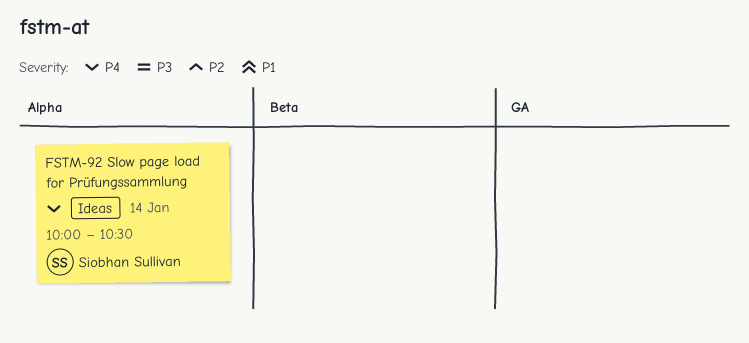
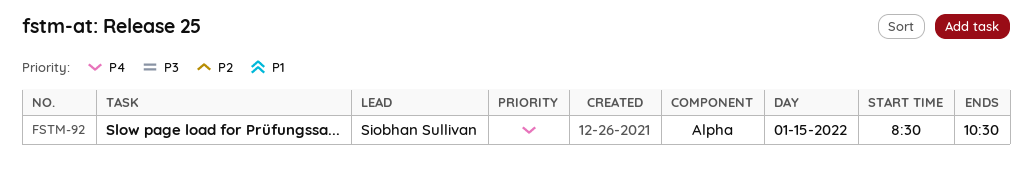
FSTM-92, day: Jan 14 -> Jan 15
FSTM-92, begins: 10:00 -> 08:30

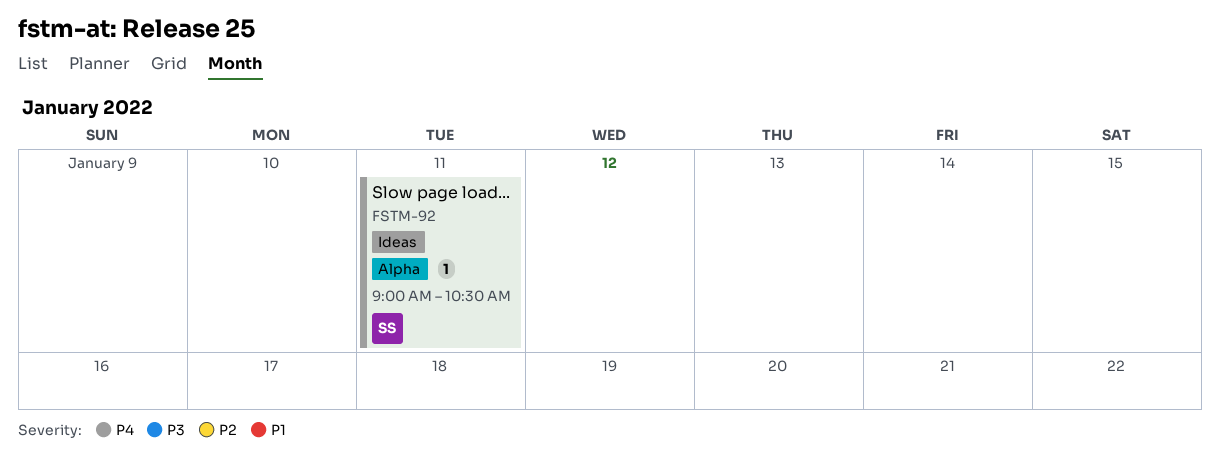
FSTM-92, day: Jan 15 -> Jan 11
FSTM-92, begins: 08:30 -> 09:00

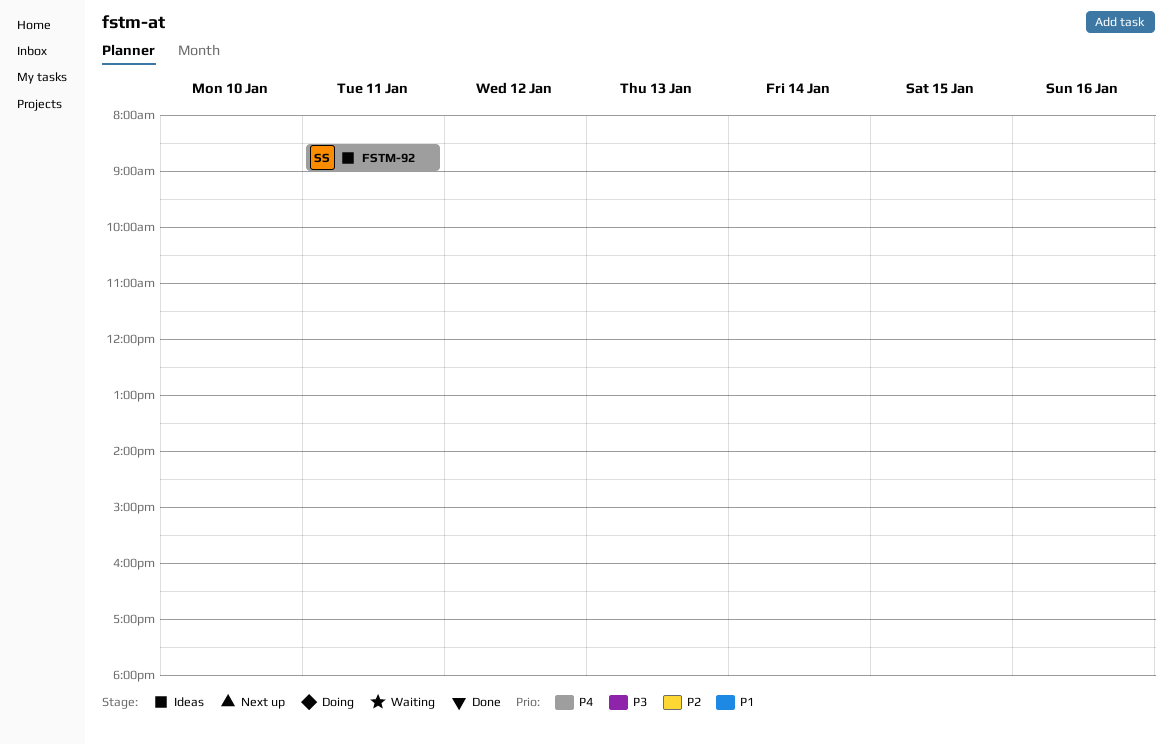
FSTM-92, begins: 09:00 -> 08:30
FSTM-92, ends: 10:30 -> 09:00

